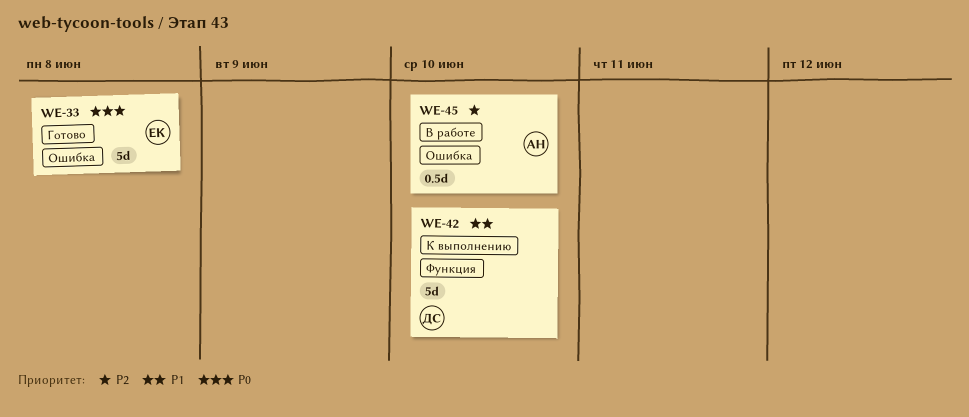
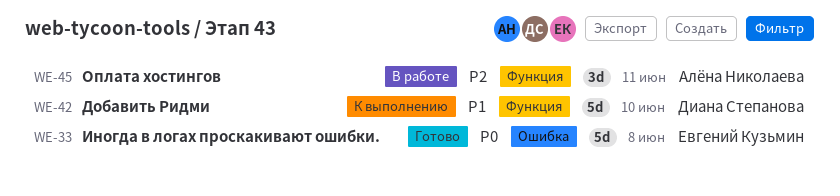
WE-45, label: Ошибка -> Функция
WE-45, estimate: 0.5d -> 3d
WE-45, due: Jun 10 -> Jun 11

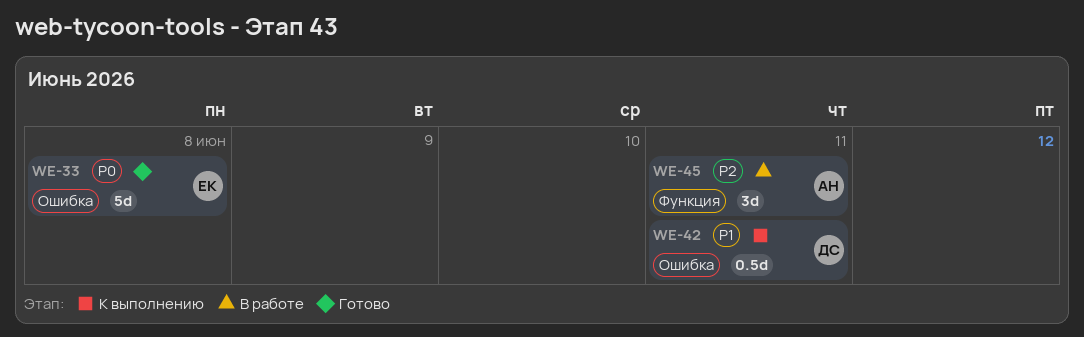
WE-42, label: Функция -> Ошибка
WE-42, estimate: 5d -> 0.5d
WE-42, due: Jun 10 -> Jun 11

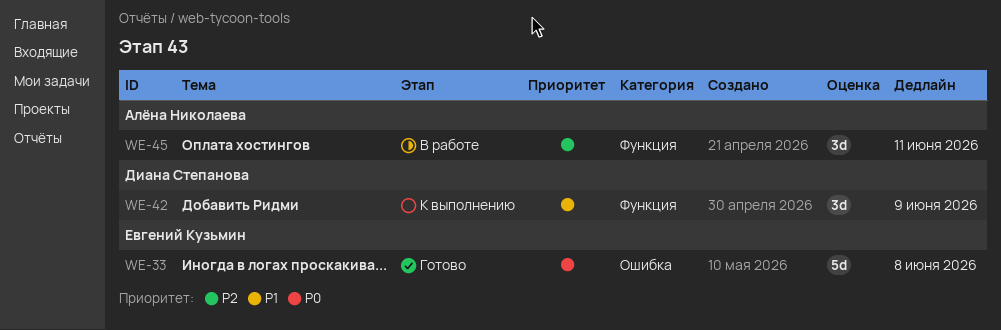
WE-42, label: Ошибка -> Функция
WE-42, estimate: 0.5d -> 3d
WE-42, due: Jun 11 -> Jun 9

